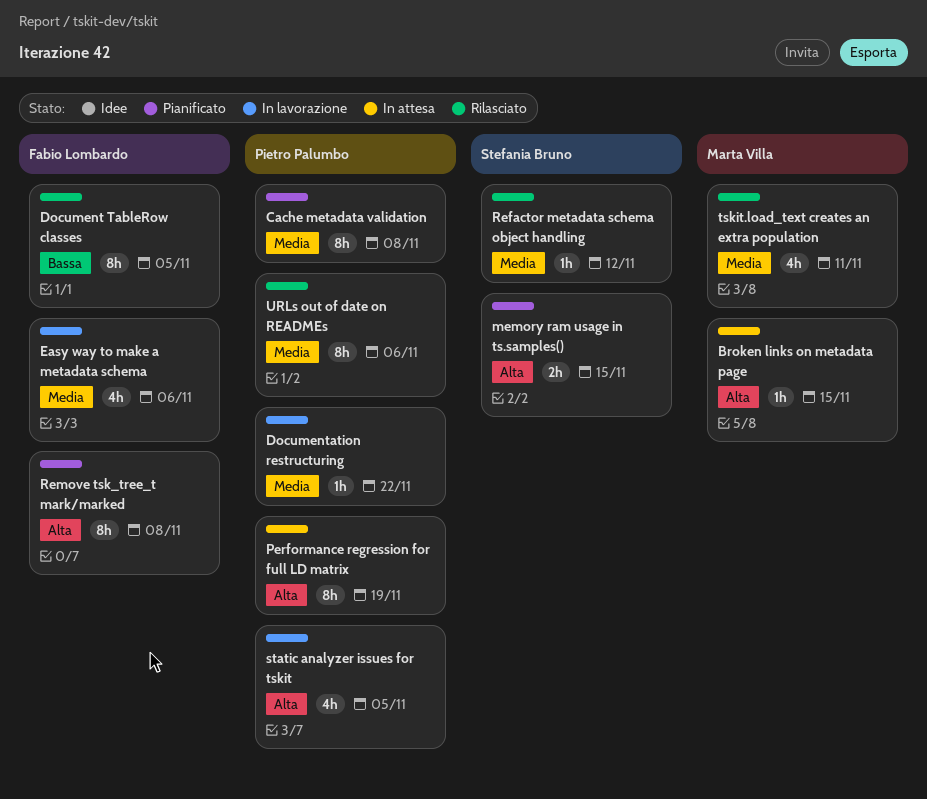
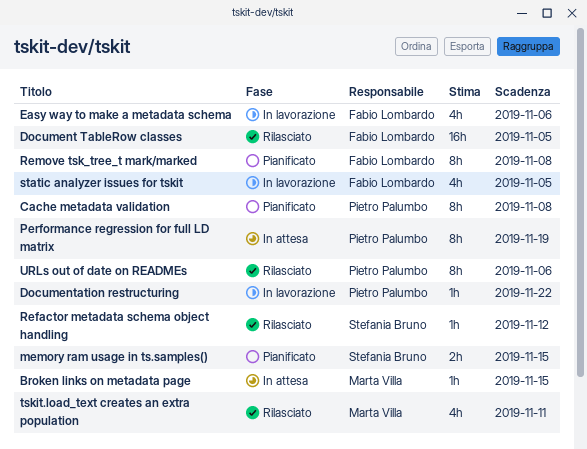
Document TableRow classes, estimate: 8h -> 16h
static analyzer issues for tskit, owner: Pietro Palumbo -> Fabio Lombardo

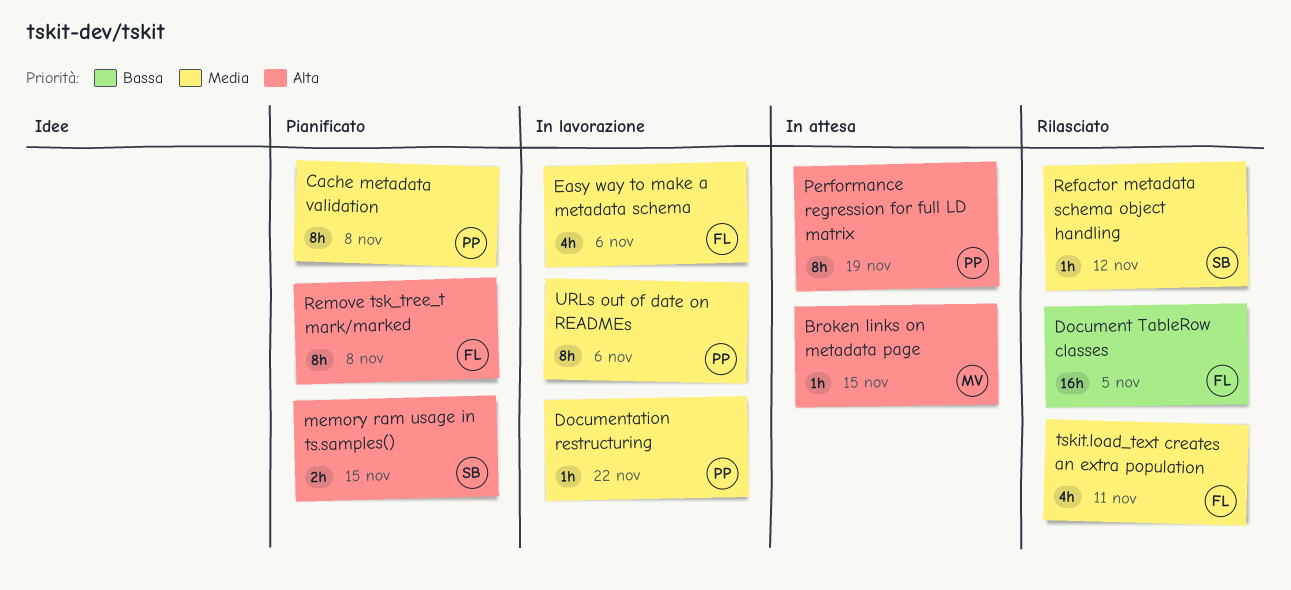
static analyzer issues for tskit: present -> none
tskit.load_text creates an extra population, owner: Marta Villa -> Fabio Lombardo
URLs out of date on READMEs, status: Rilasciato -> In lavorazione

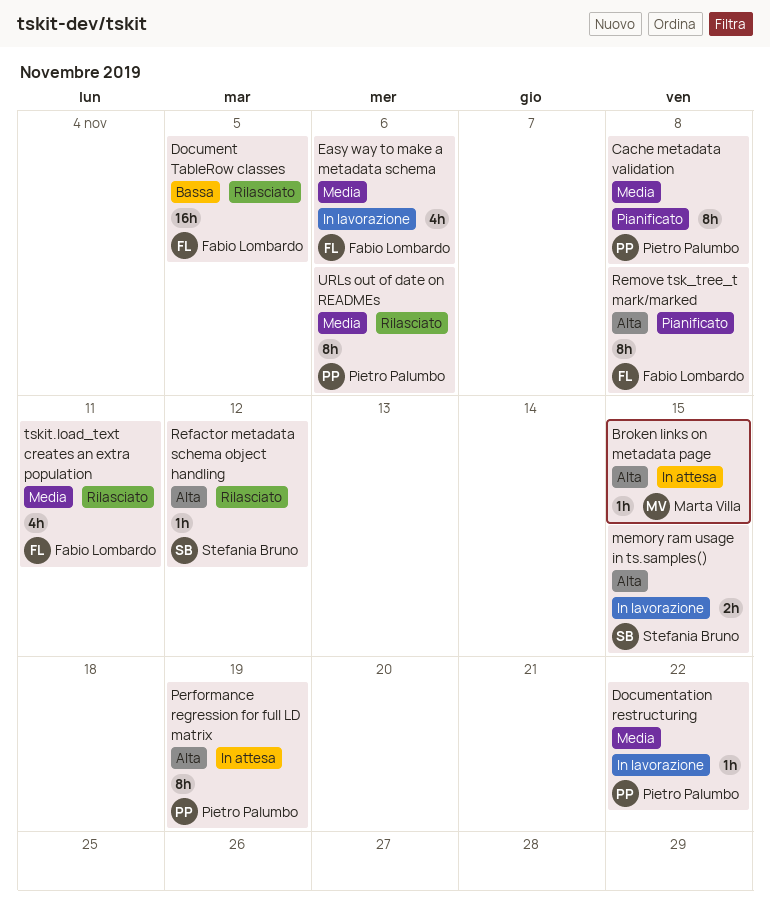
memory ram usage in ts.samples(), status: Pianificato -> In lavorazione
Refactor metadata schema object handling, priority: Media -> Alta
URLs out of date on READMEs, status: In lavorazione -> Rilasciato

